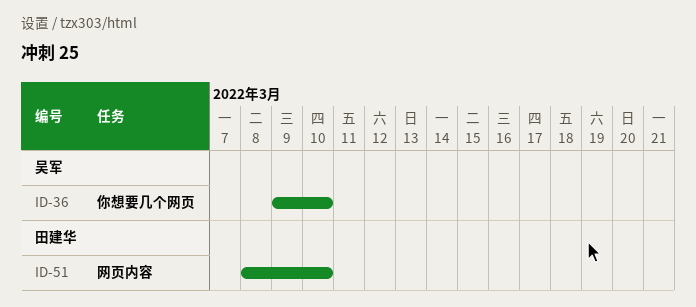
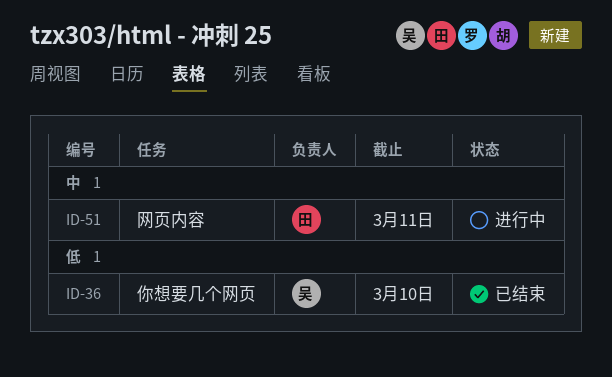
ID-51, due: Mar 10 -> Mar 11

